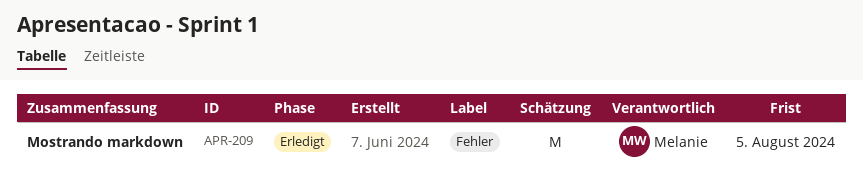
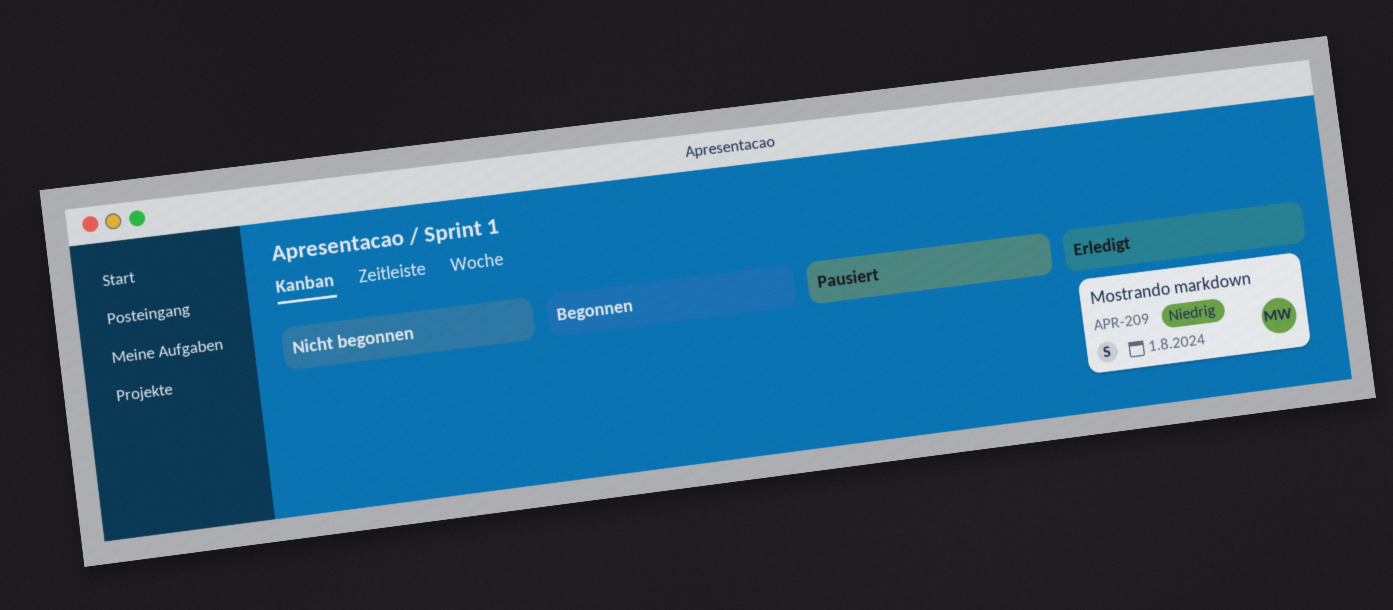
APR-209, estimate: M -> S
APR-209, due: Aug 5 -> Aug 1

